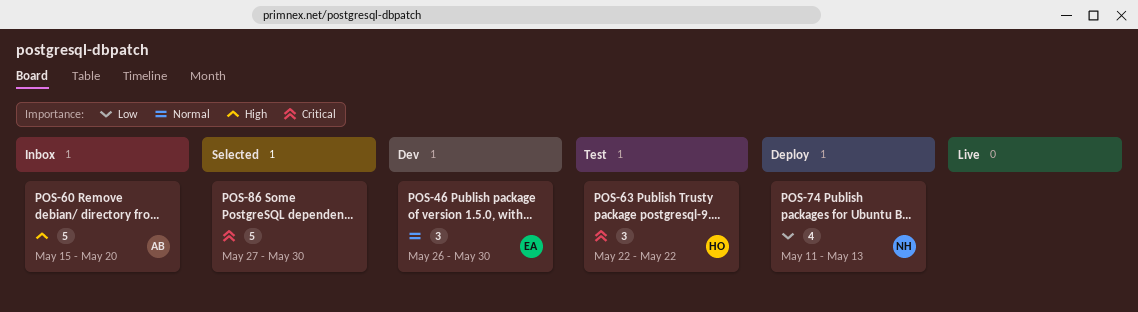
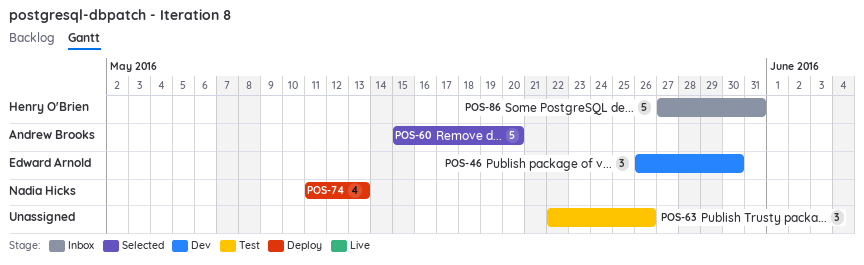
POS-60, status: Inbox -> Selected
POS-63, owner: Henry O'Brien -> none
POS-63, due: May 22 -> May 26
POS-86, status: Selected -> Inbox
POS-86, owner: none -> Henry O'Brien
POS-86, due: May 30 -> May 31

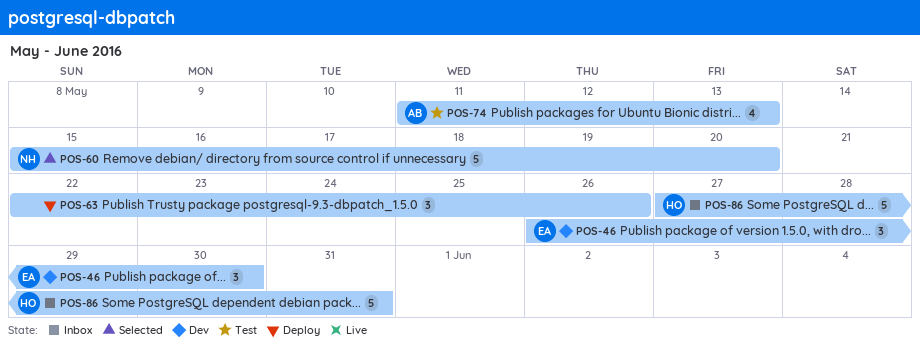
POS-60, owner: Andrew Brooks -> Nadia Hicks
POS-63, status: Test -> Deploy
POS-74, status: Deploy -> Test
POS-74, owner: Nadia Hicks -> Andrew Brooks

